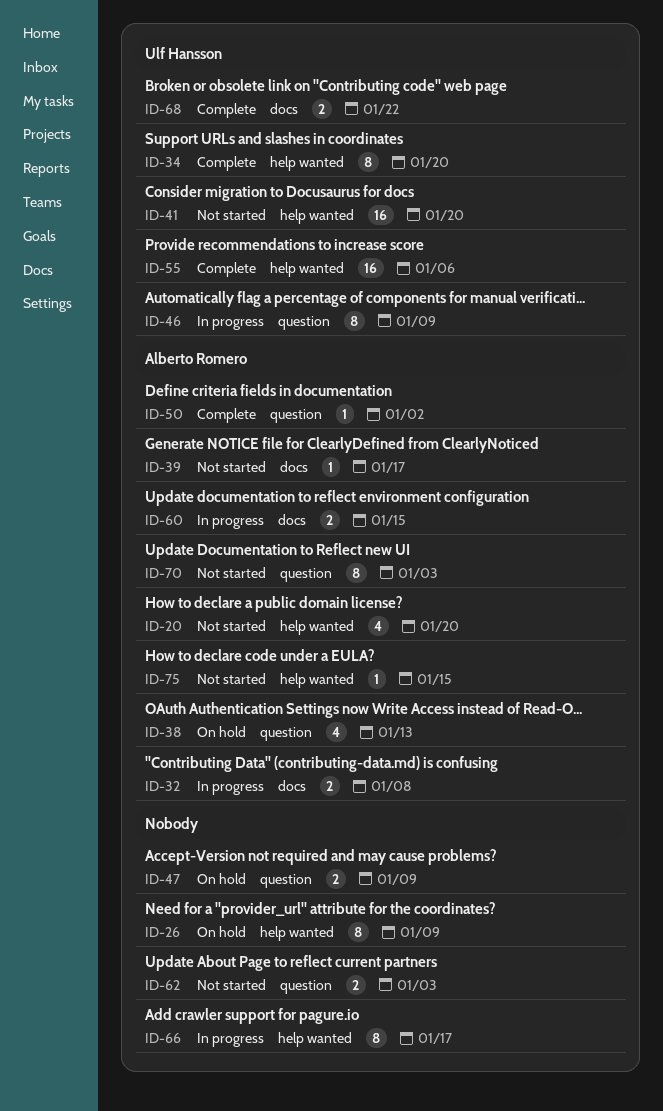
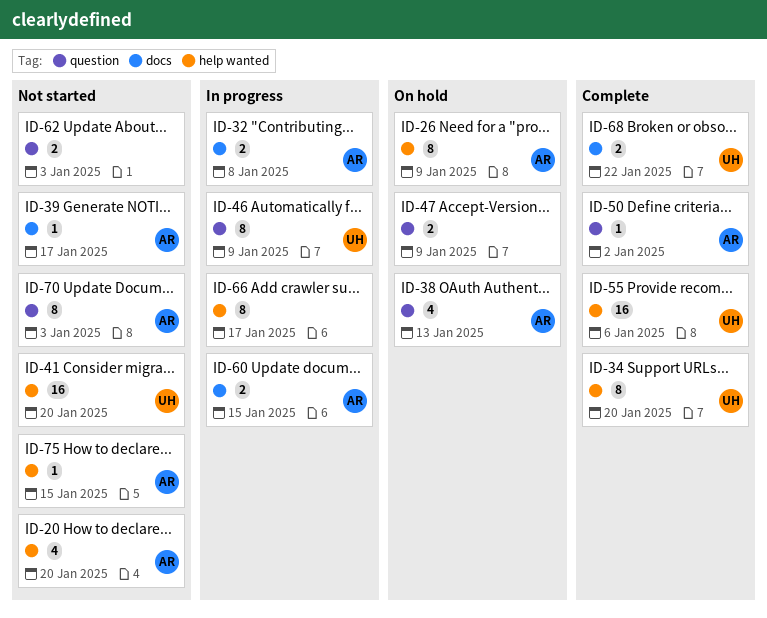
ID-26, owner: none -> Alberto Romero

